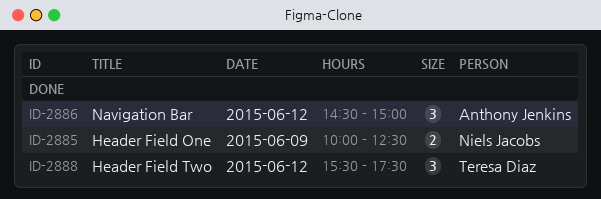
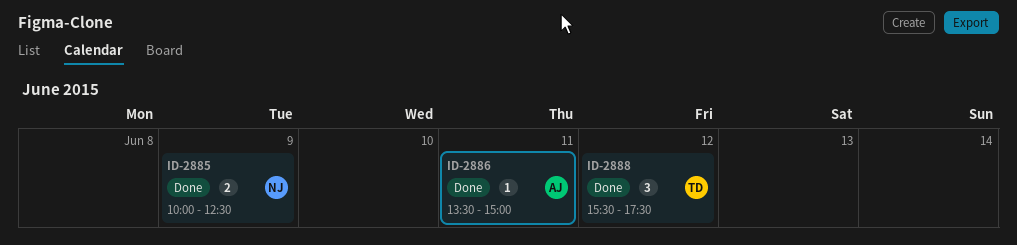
ID-2886, estimate: 3 -> 1
ID-2886, day: Jun 12 -> Jun 11
ID-2886, begins: 14:30 -> 13:30

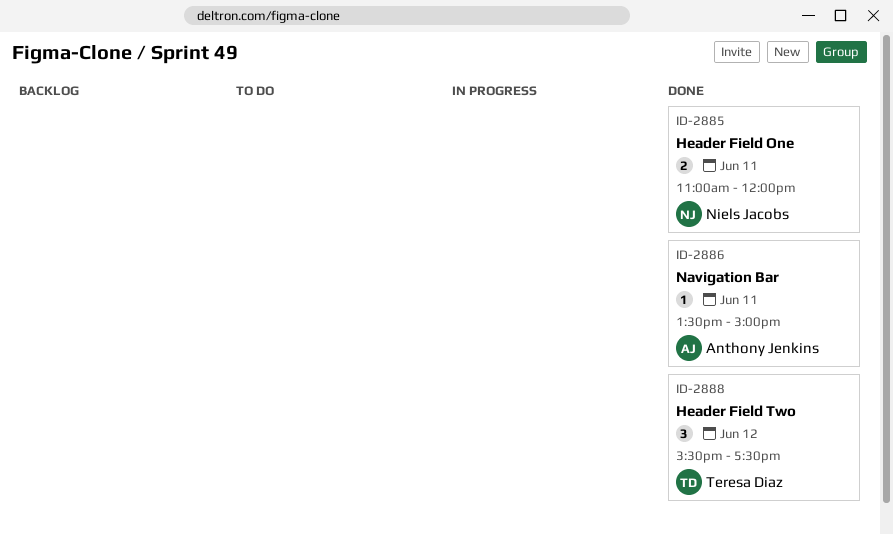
ID-2885, day: Jun 9 -> Jun 11
ID-2885, begins: 10:00 -> 11:00
ID-2885, ends: 12:30 -> 12:00

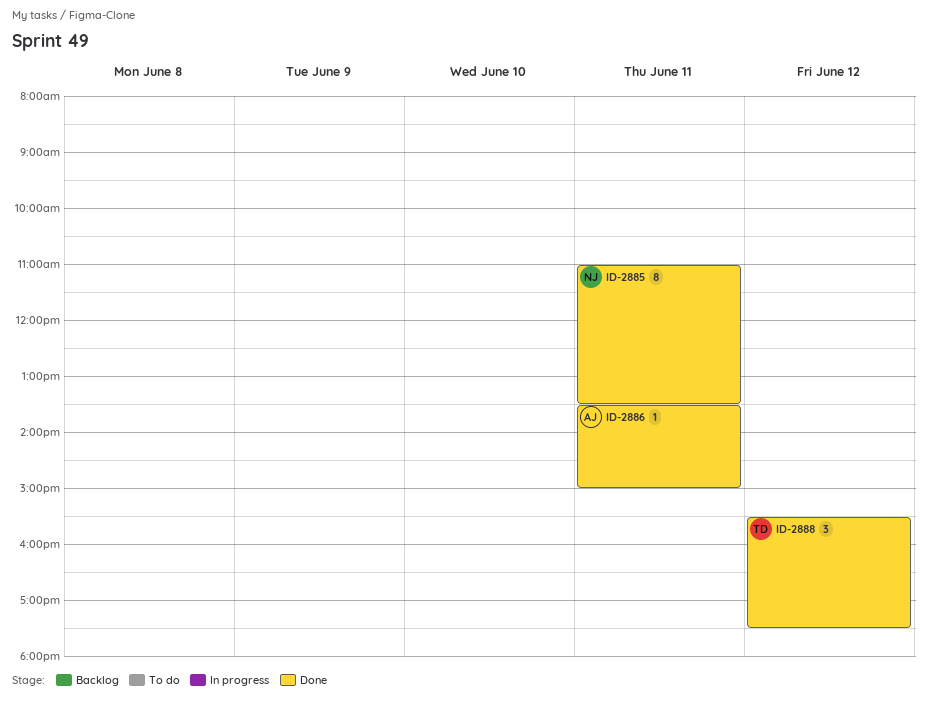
ID-2885, estimate: 2 -> 8
ID-2885, ends: 12:00 -> 13:30

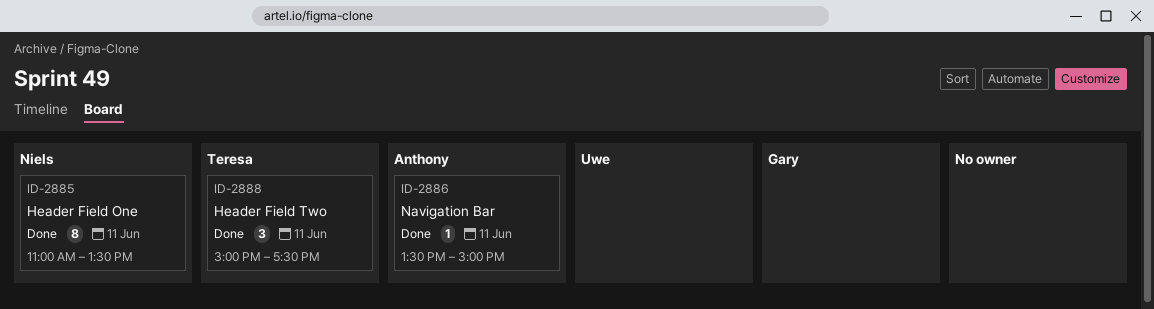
ID-2888, day: Jun 12 -> Jun 11
ID-2888, begins: 15:30 -> 15:00

